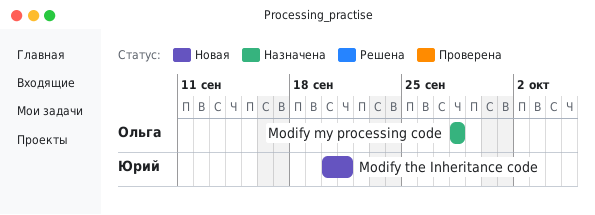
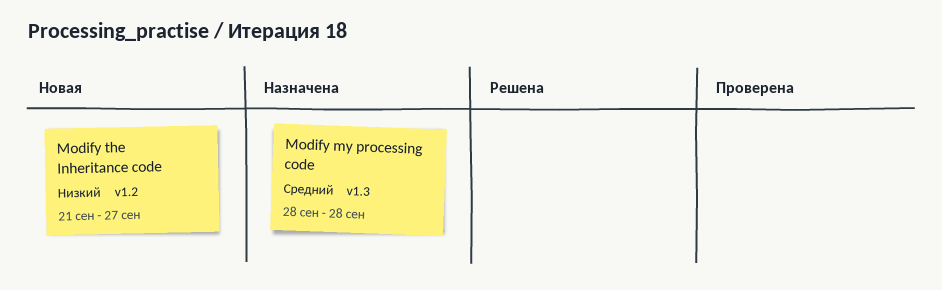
Modify the Inheritance code, start: Sep 20 -> Sep 21
Modify the Inheritance code, due: Sep 21 -> Sep 27

